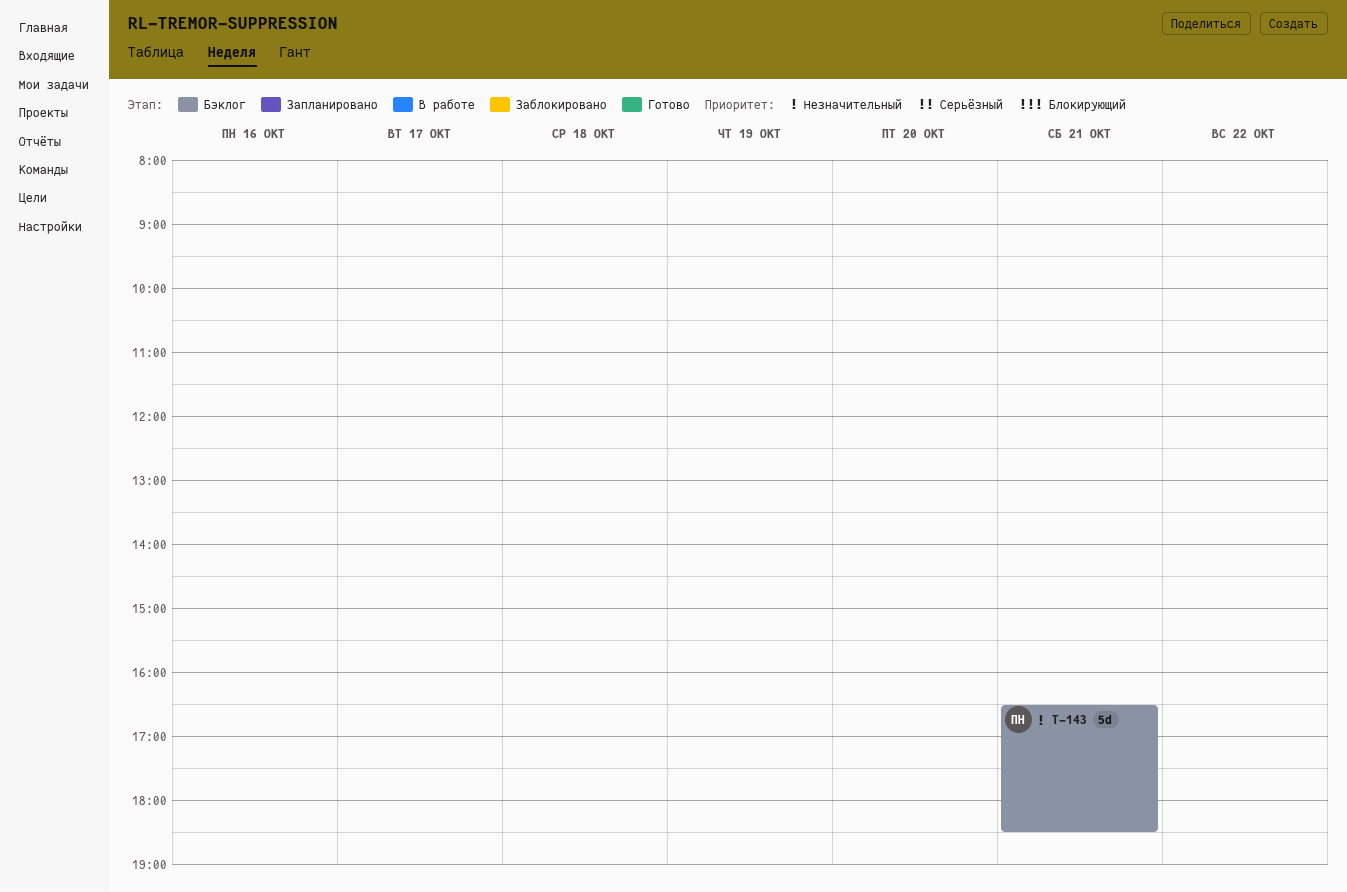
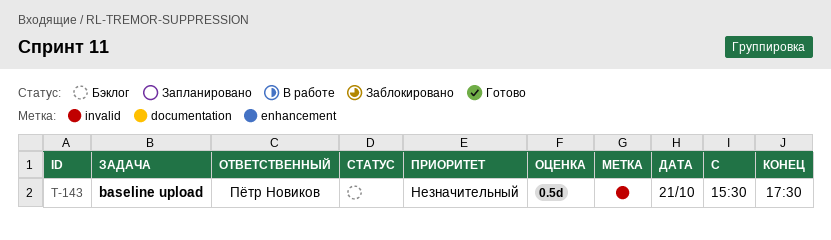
T-143, estimate: 5d -> 0.5d
T-143, begins: 16:30 -> 15:30
T-143, ends: 18:30 -> 17:30

